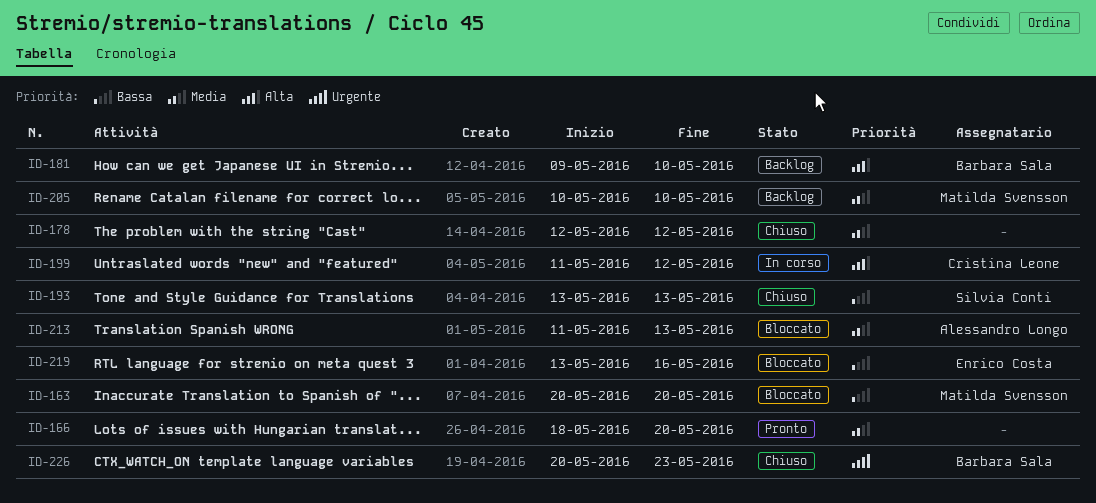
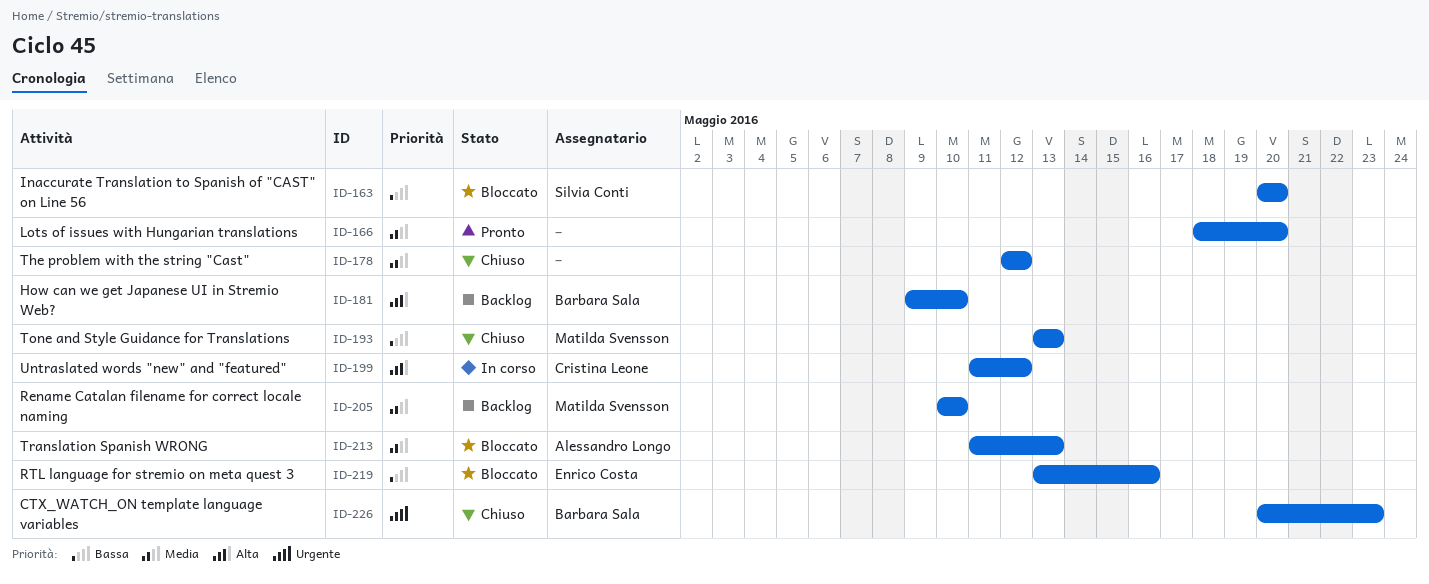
ID-163, owner: Matilda Svensson -> Silvia Conti
ID-193, owner: Silvia Conti -> Matilda Svensson

